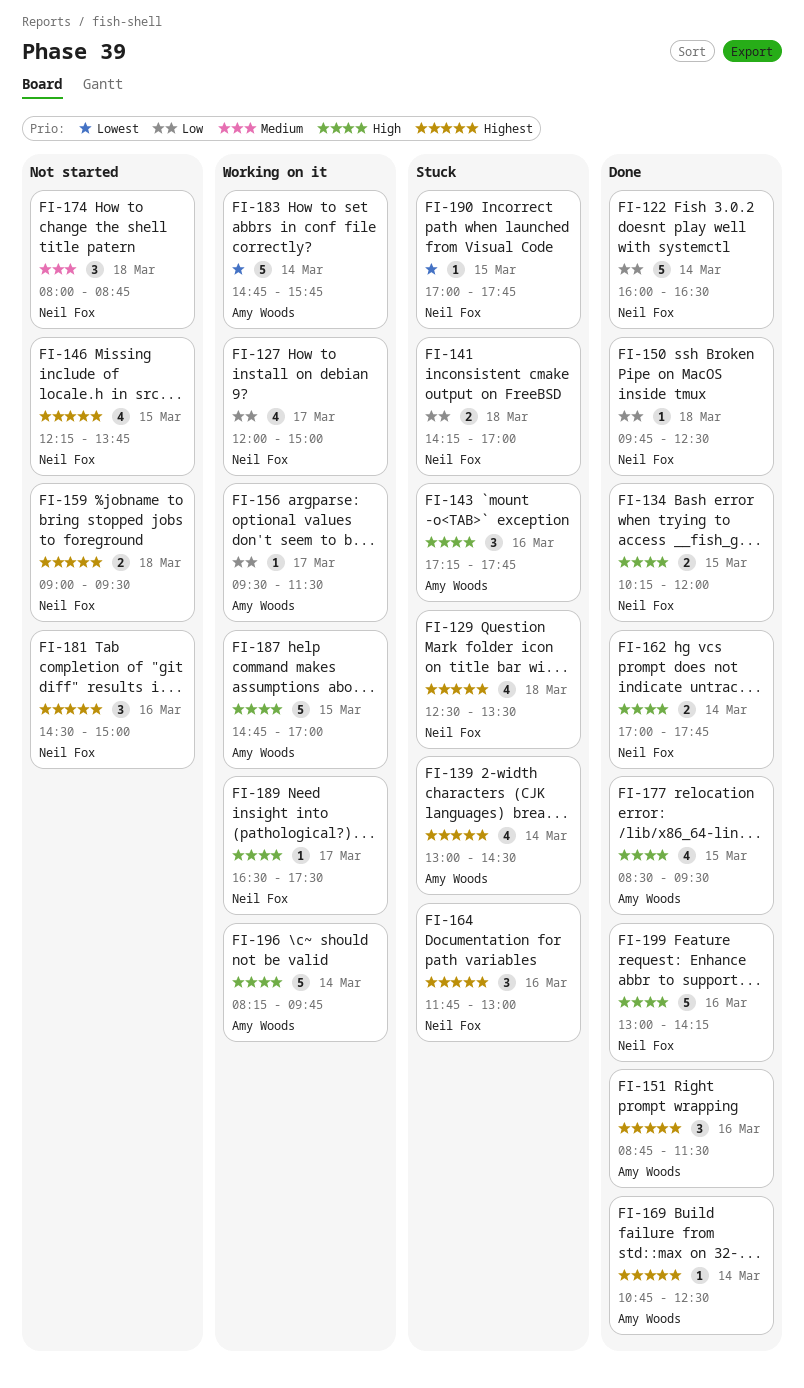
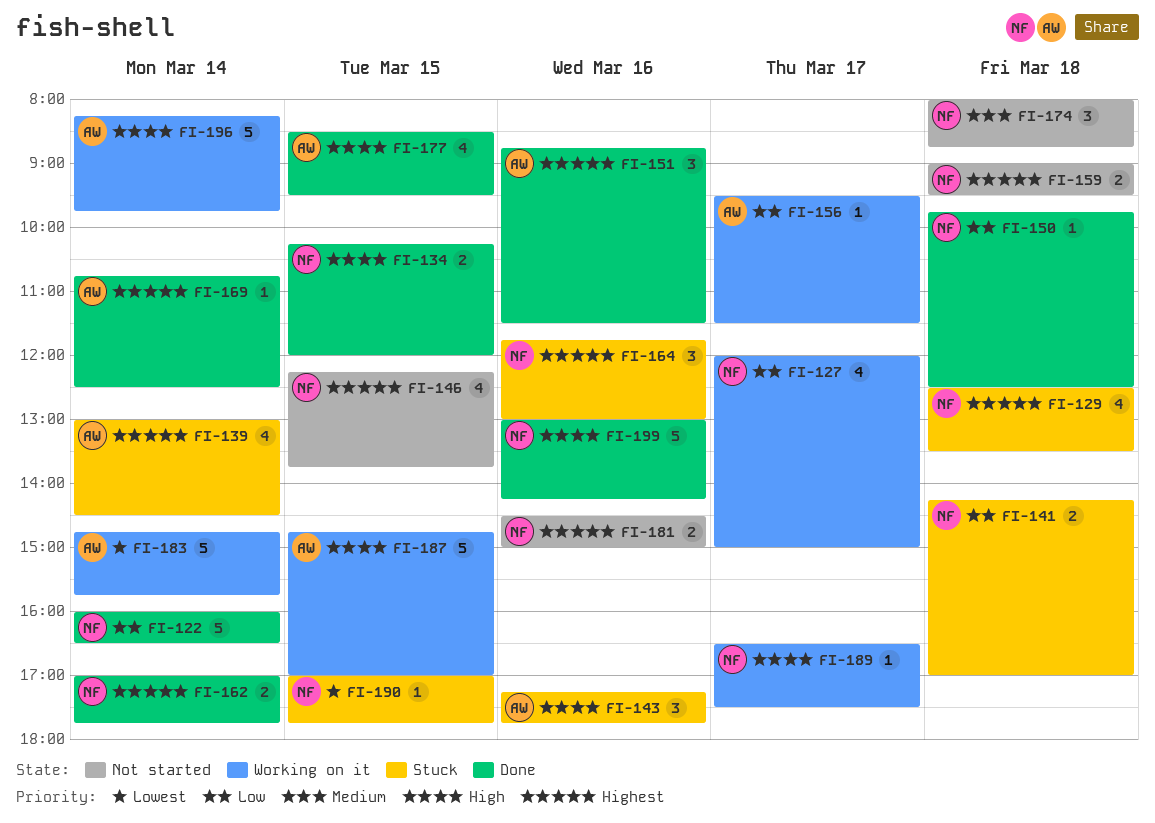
FI-162, priority: High -> Highest
FI-181, estimate: 3 -> 2

